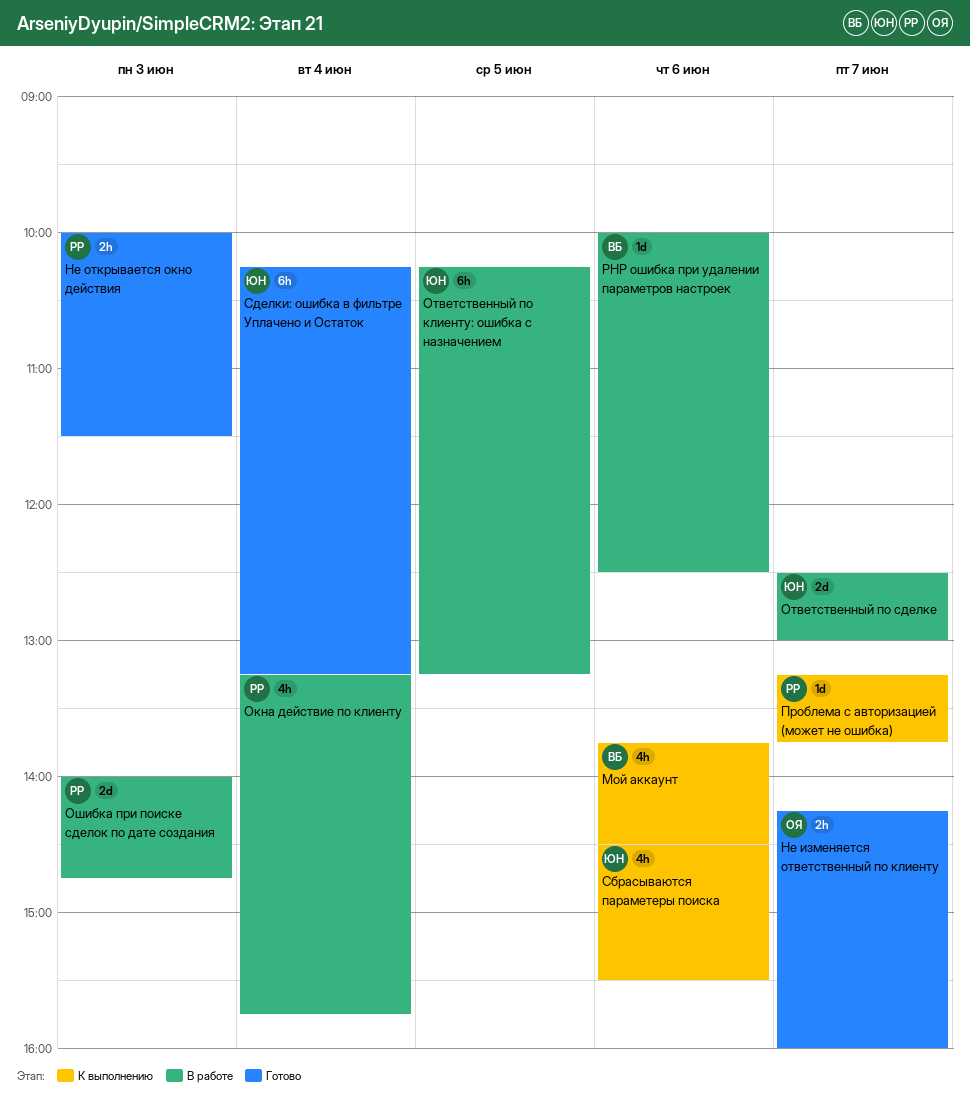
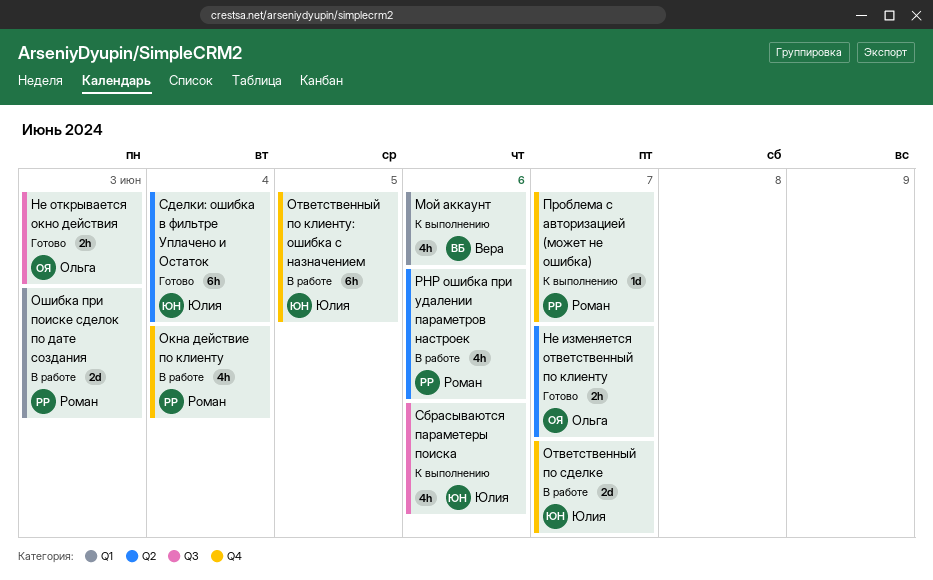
PHP ошибка при удалении параметров настроек, owner: Вера -> Роман
PHP ошибка при удалении параметров настроек, estimate: 1d -> 4h
Не открывается окно действия, owner: Роман -> Ольга

